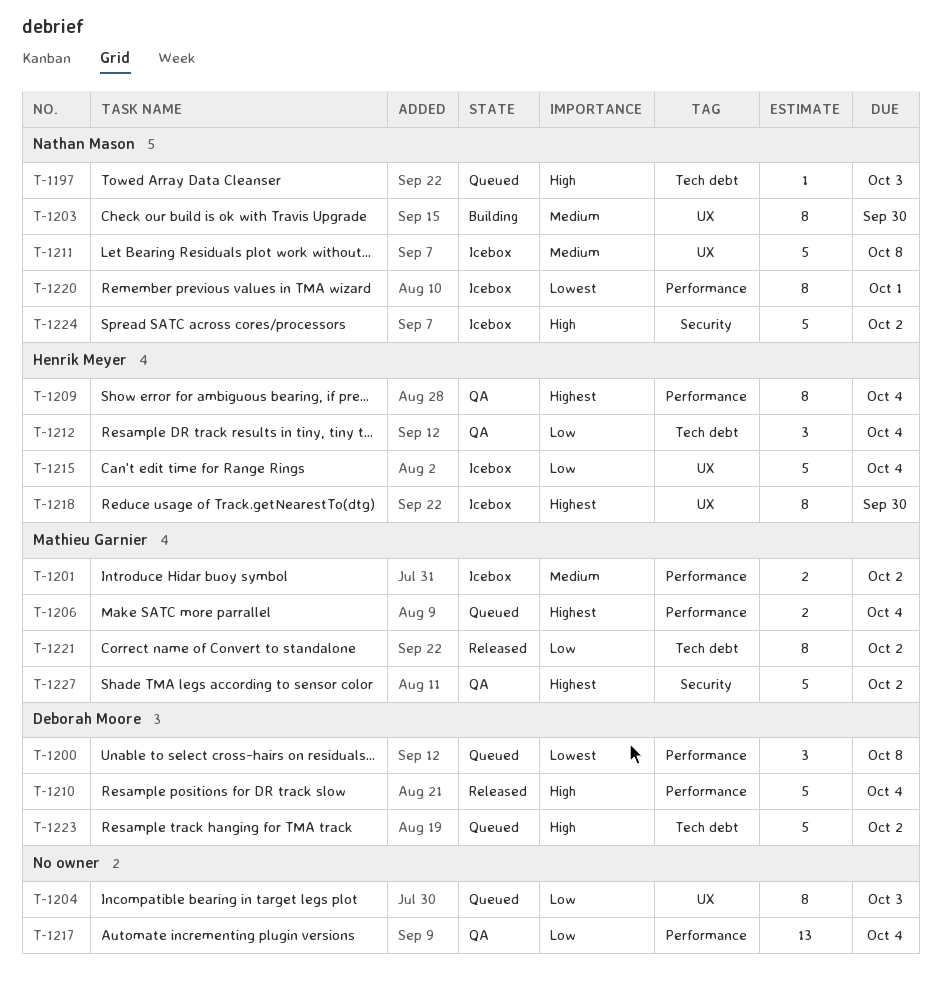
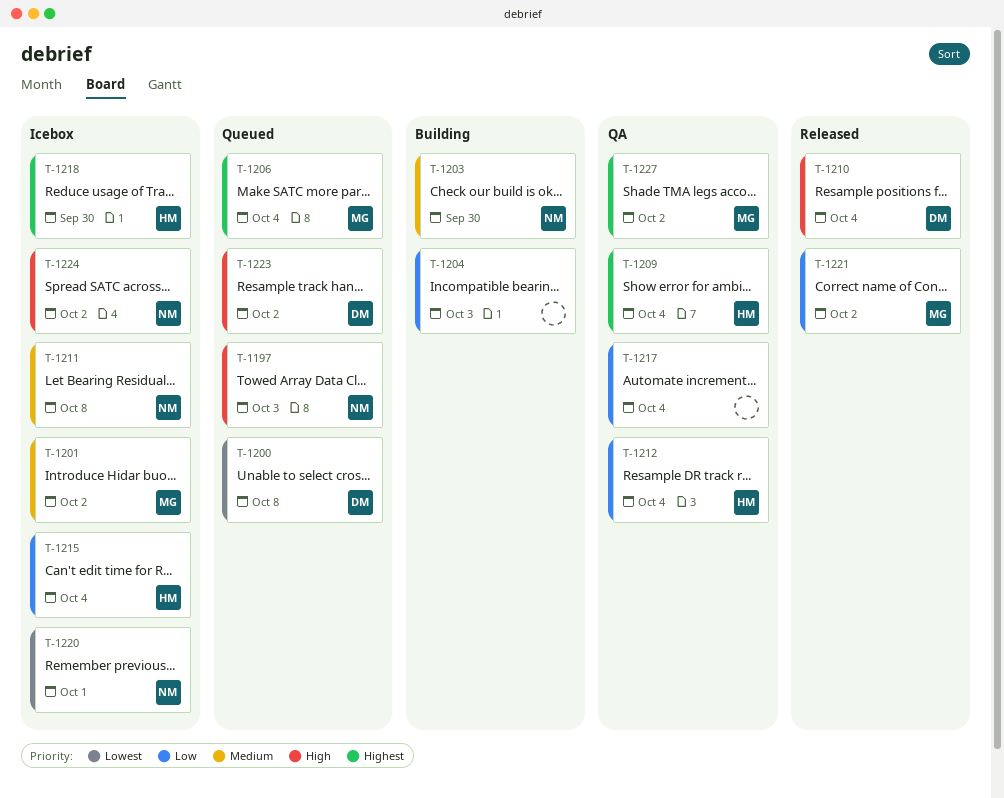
T-1204, status: Queued -> Building

